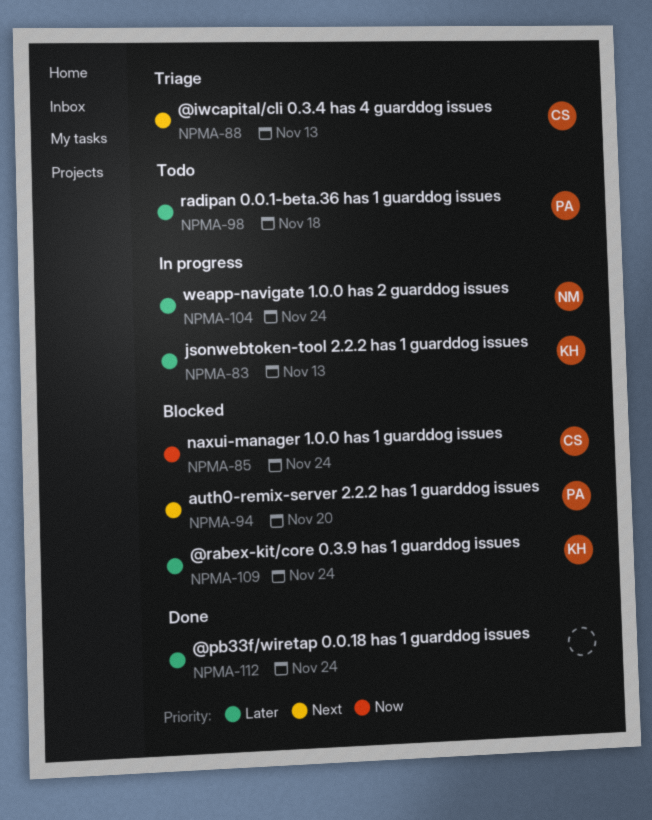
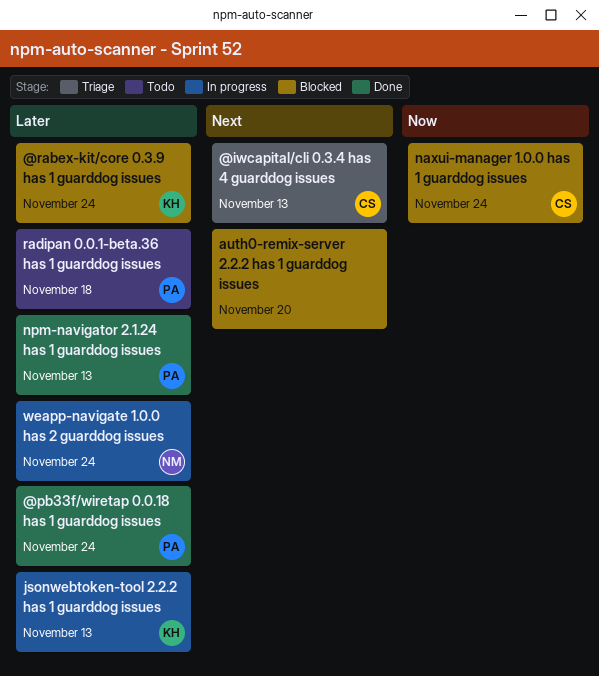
@pb33f/wiretap 0.0.18 has 1 guarddog issues, owner: none -> PA
auth0-remix-server 2.2.2 has 1 guarddog issues, owner: PA -> none
npm-navigator 2.1.24 has 1 guarddog issues: none -> present

